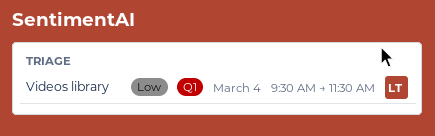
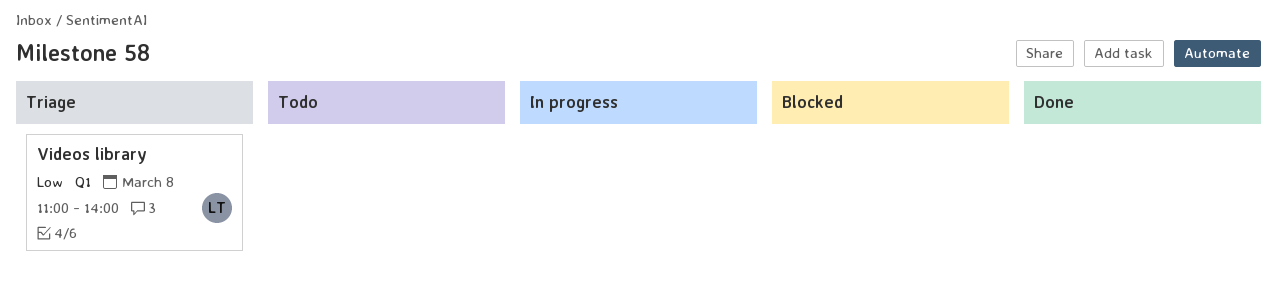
Videos library, day: Mar 4 -> Mar 8
Videos library, begins: 09:30 -> 11:00
Videos library, ends: 11:30 -> 14:00

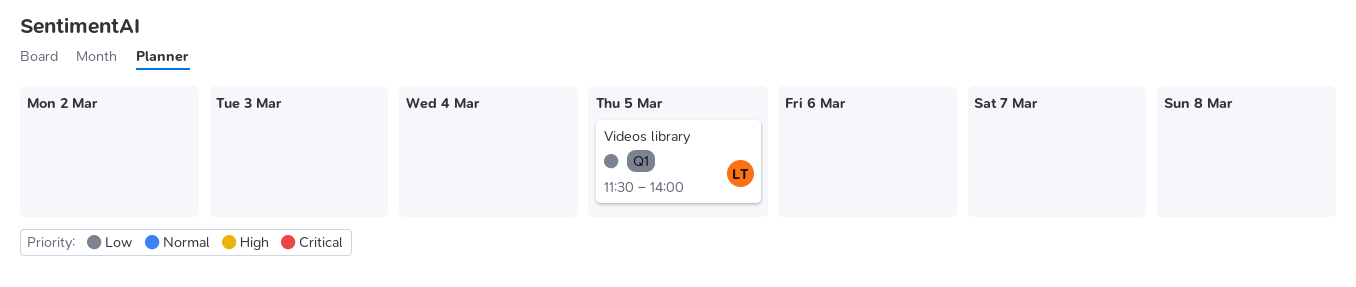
Videos library, day: Mar 8 -> Mar 5
Videos library, begins: 11:00 -> 11:30

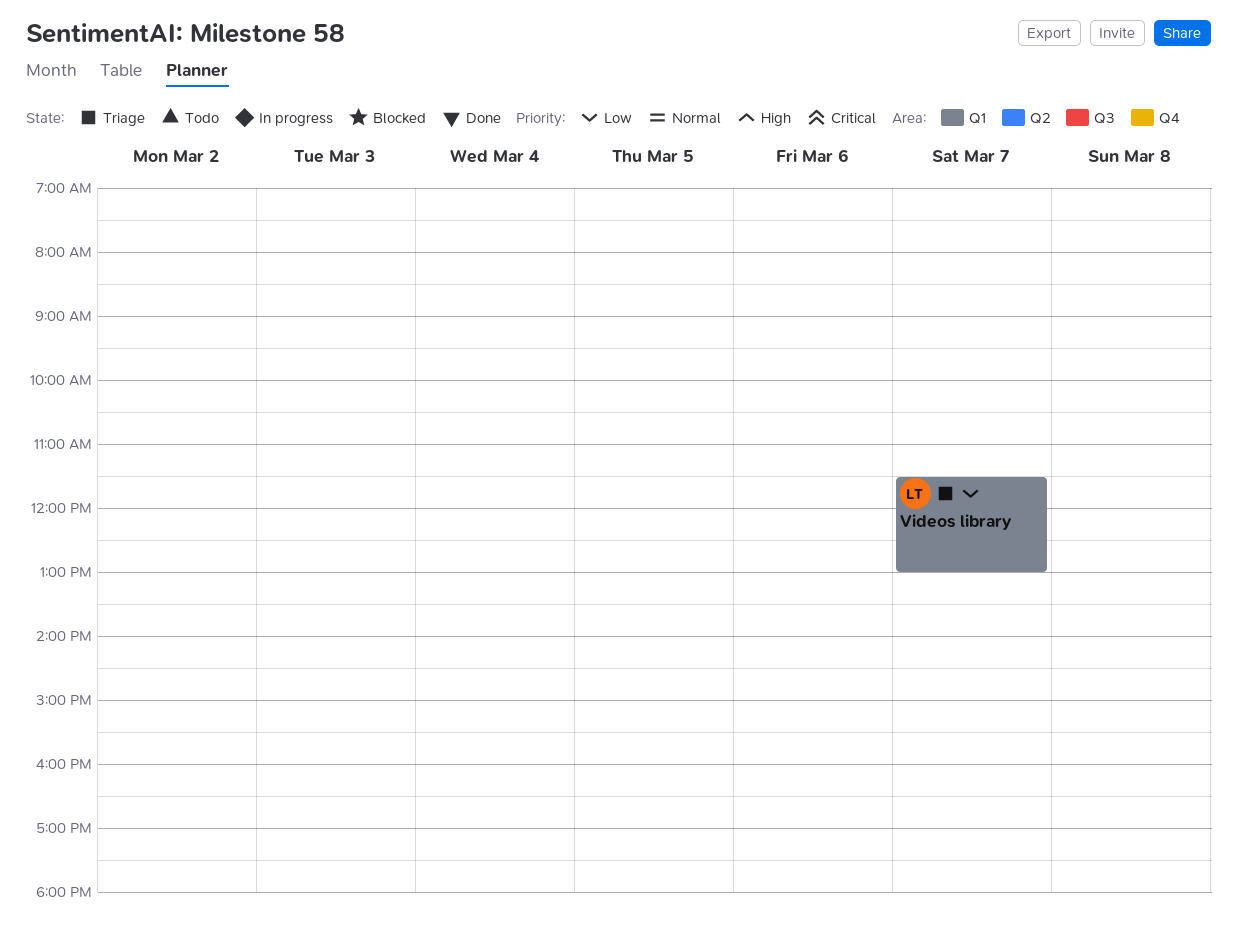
Videos library, day: Mar 5 -> Mar 7
Videos library, ends: 14:00 -> 13:00

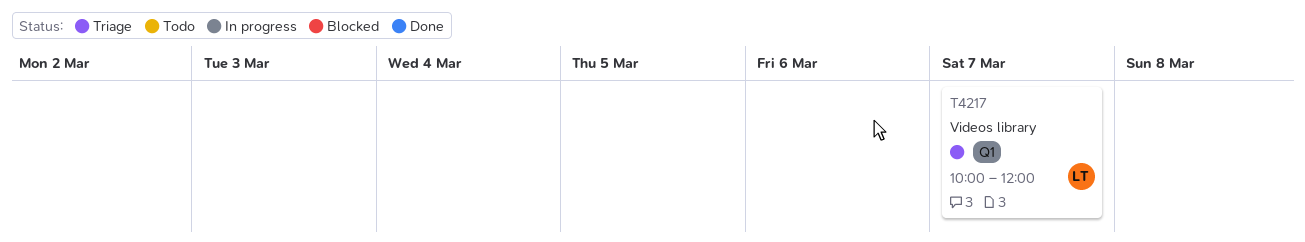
Videos library, begins: 11:30 -> 10:00
Videos library, ends: 13:00 -> 12:00

